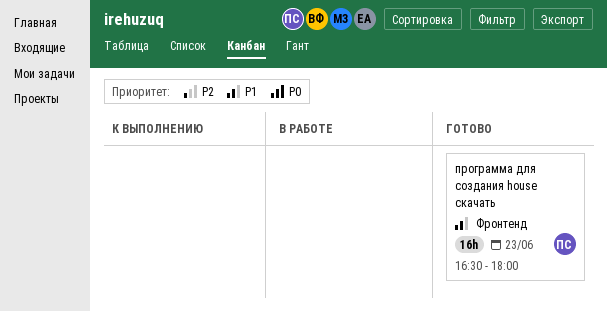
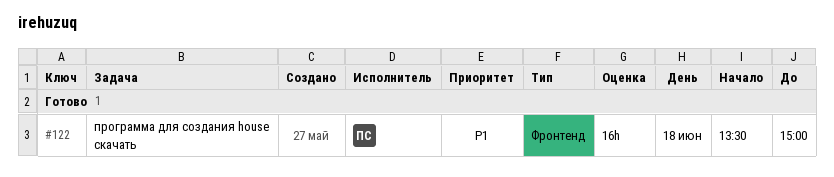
программа для создания house скачать, day: Jun 23 -> Jun 18
программа для создания house скачать, begins: 16:30 -> 13:30
программа для создания house скачать, ends: 18:00 -> 15:00

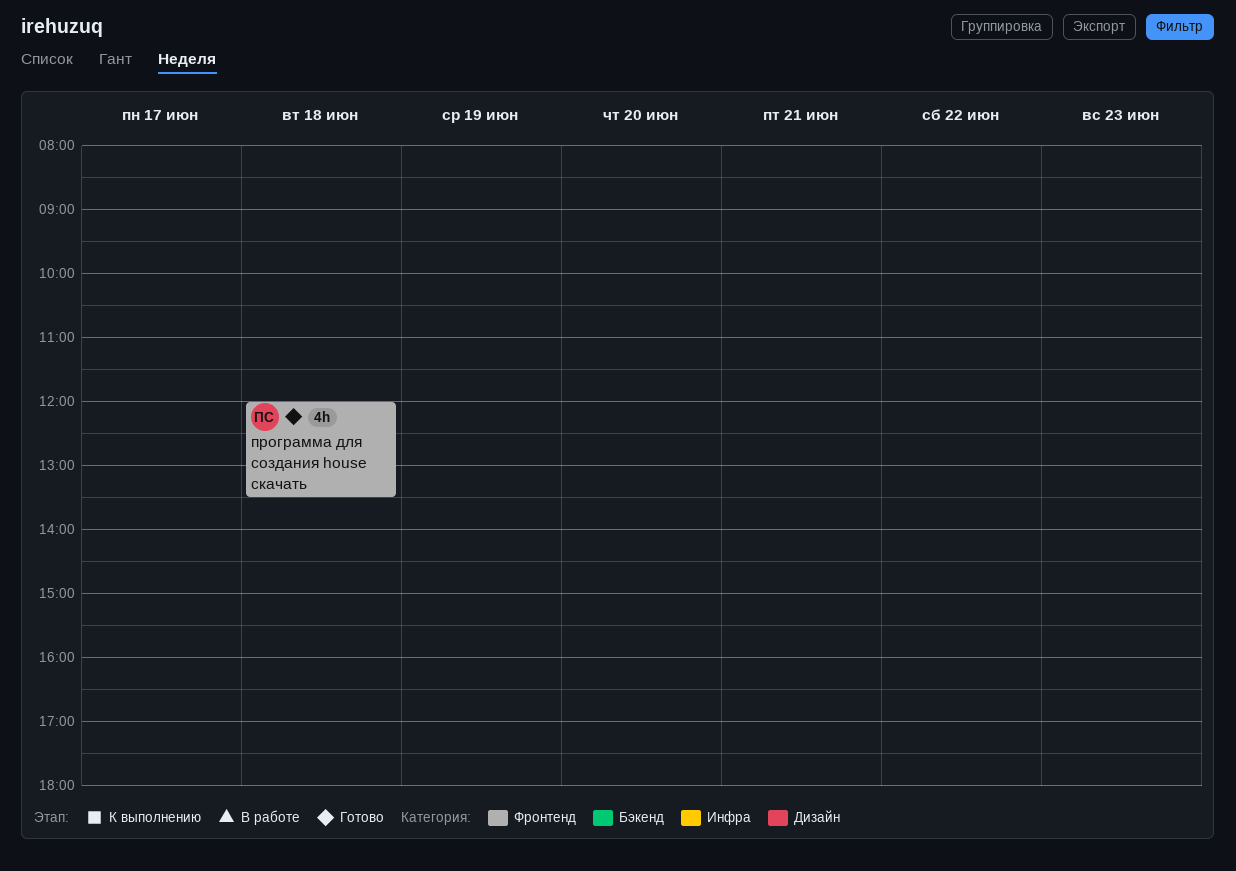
программа для создания house скачать, estimate: 16h -> 4h
программа для создания house скачать, begins: 13:30 -> 12:00
программа для создания house скачать, ends: 15:00 -> 13:30

